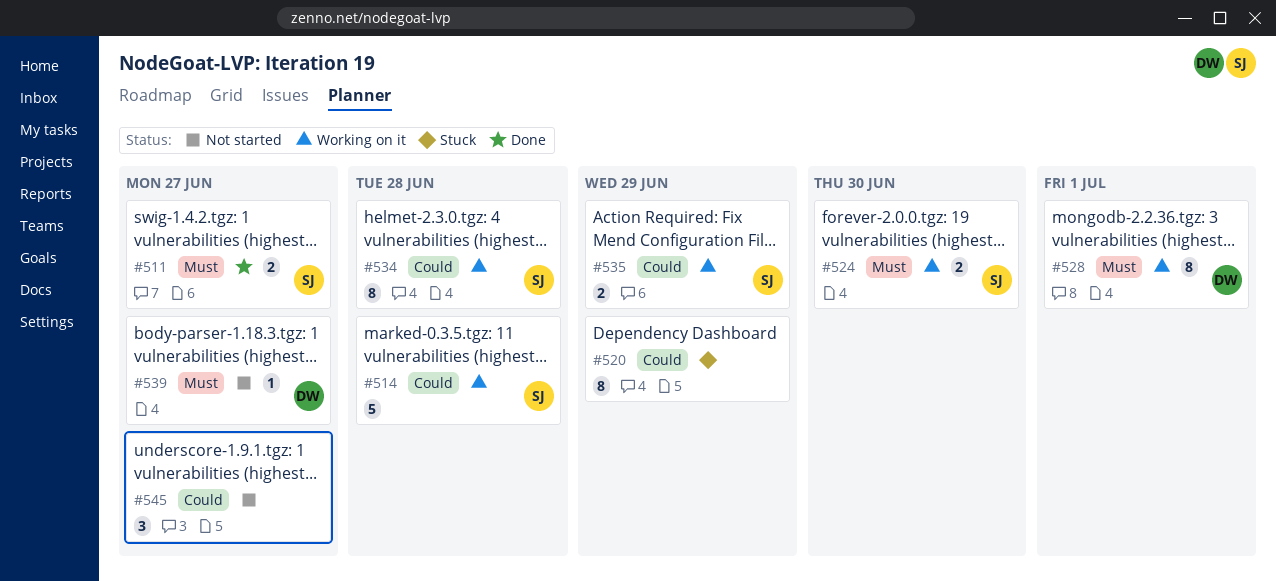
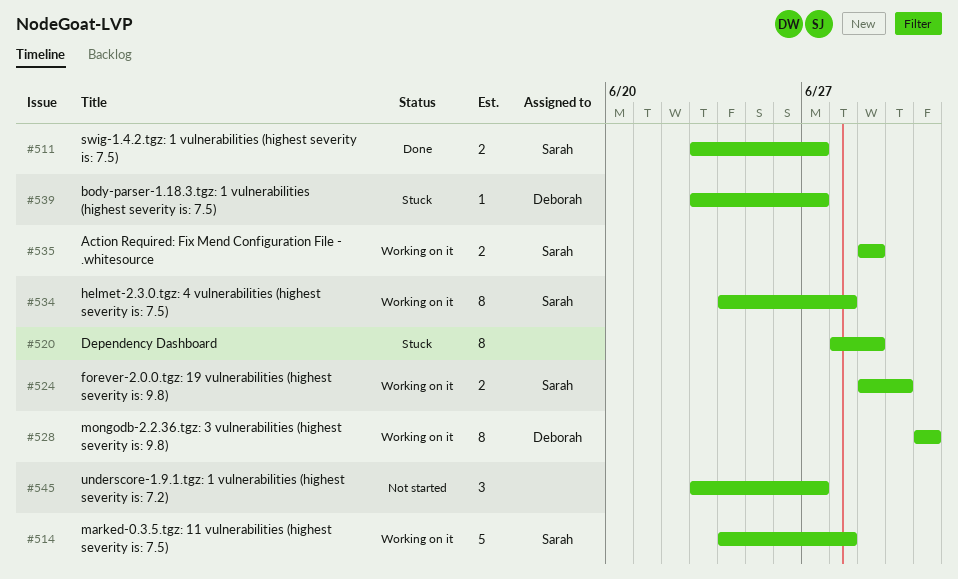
#539, status: Not started -> Stuck

